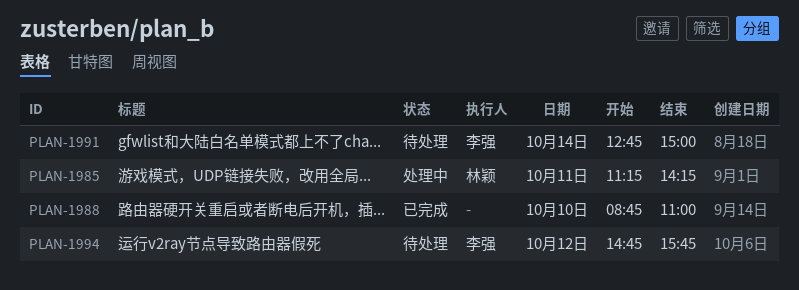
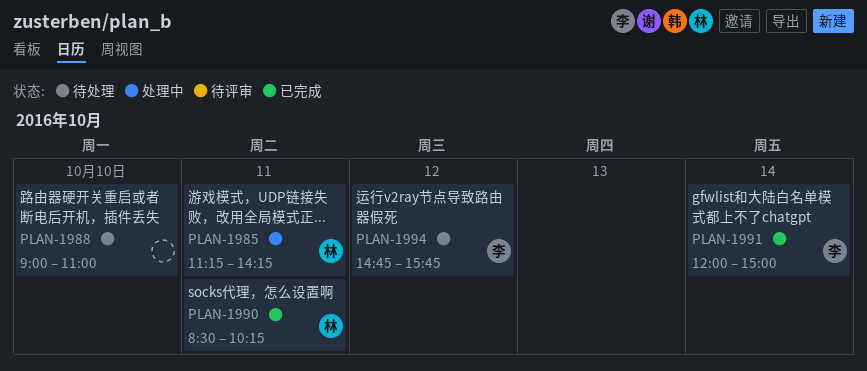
PLAN-1988, status: 已完成 -> 待处理
PLAN-1988, begins: 08:45 -> 09:00
PLAN-1990: none -> present
PLAN-1991, status: 待处理 -> 已完成
PLAN-1991, begins: 12:45 -> 12:00

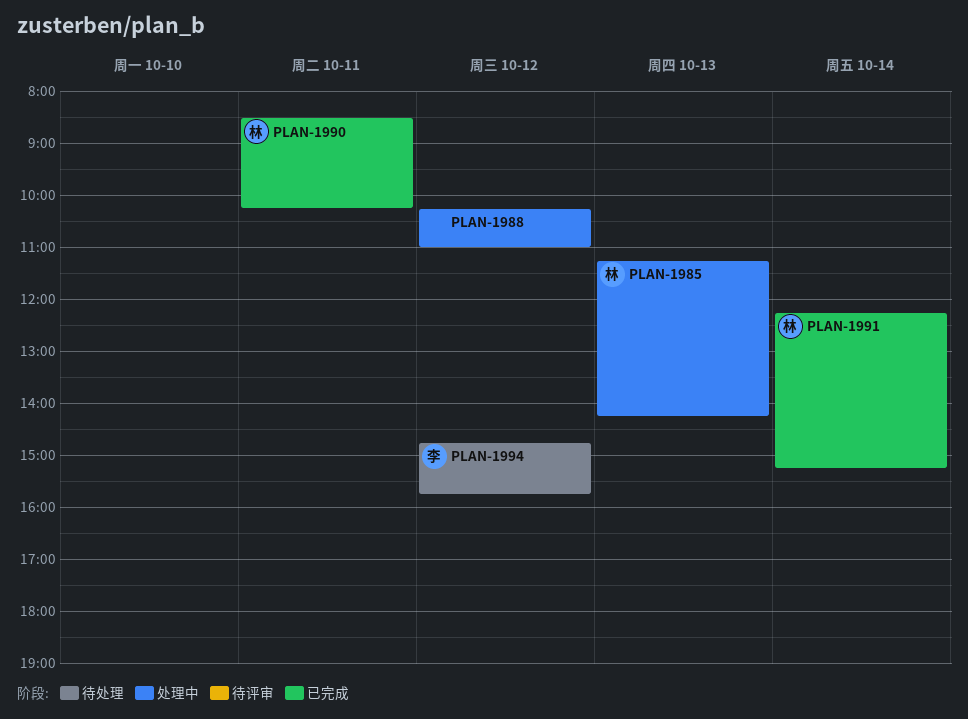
PLAN-1985, day: Oct 11 -> Oct 13
PLAN-1988, status: 待处理 -> 处理中
PLAN-1988, day: Oct 10 -> Oct 12
PLAN-1988, begins: 09:00 -> 10:15
PLAN-1991, owner: 李 -> 林
PLAN-1991, begins: 12:00 -> 12:15
PLAN-1991, ends: 15:00 -> 15:15

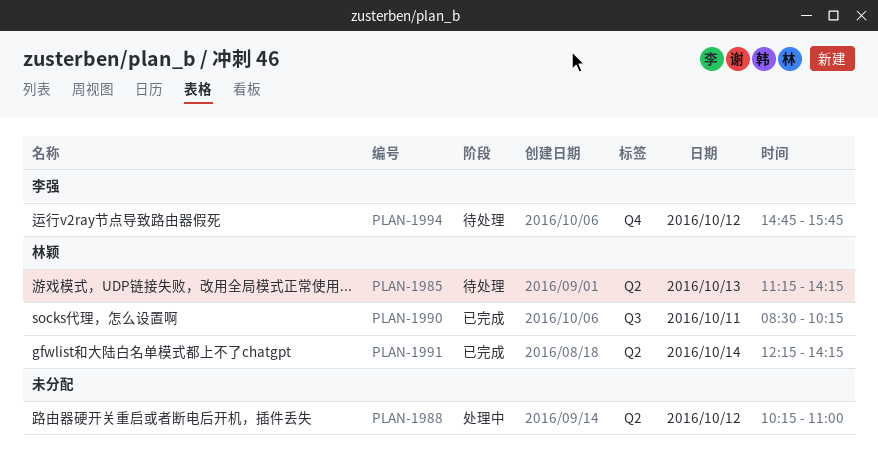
PLAN-1985, status: 处理中 -> 待处理
PLAN-1991, ends: 15:15 -> 14:15

